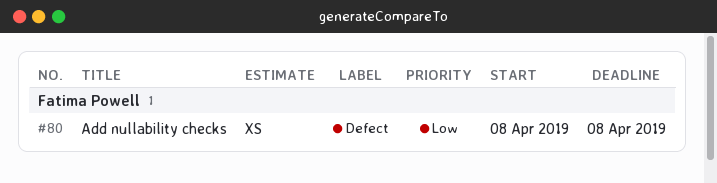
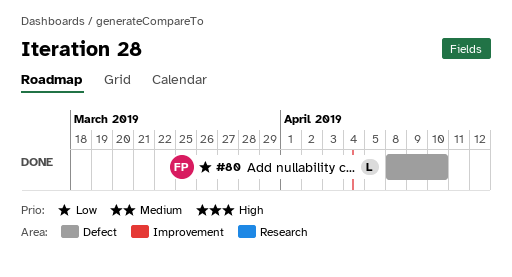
#80, estimate: XS -> L
#80, due: Apr 8 -> Apr 10

